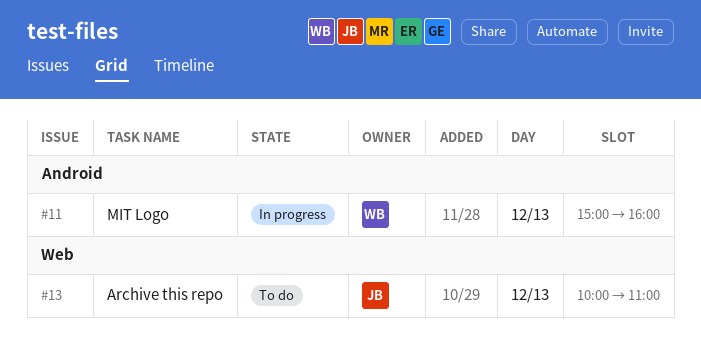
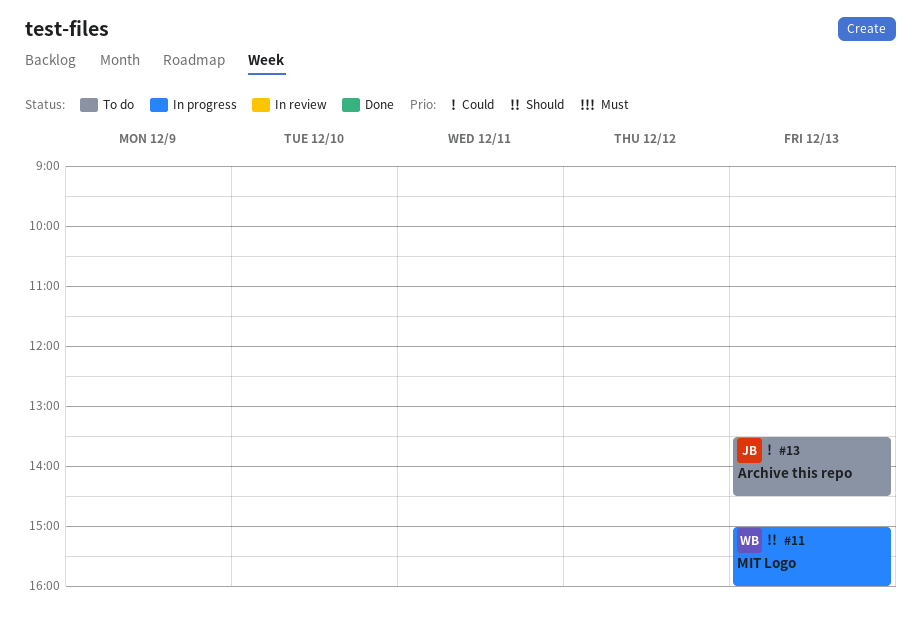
#13, begins: 10:00 -> 13:30
#13, ends: 11:00 -> 14:30

